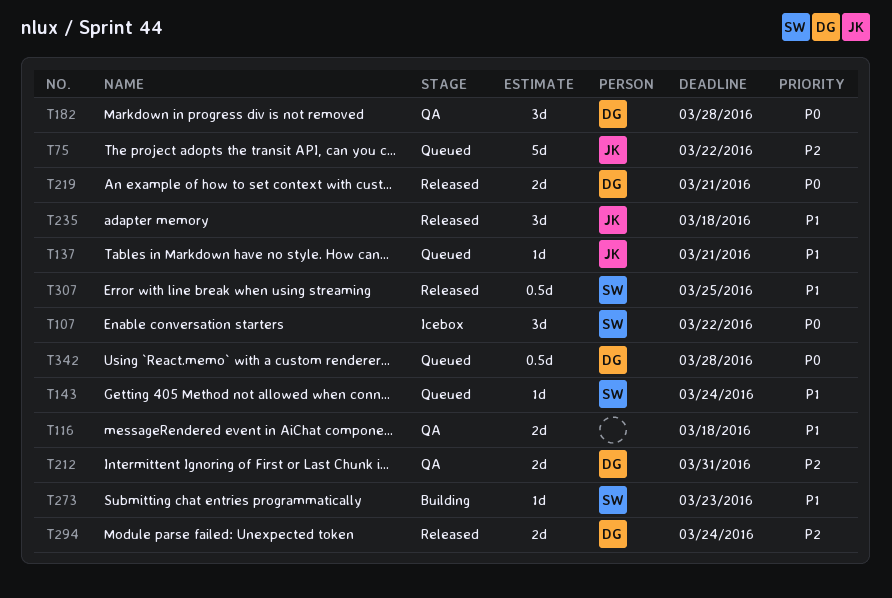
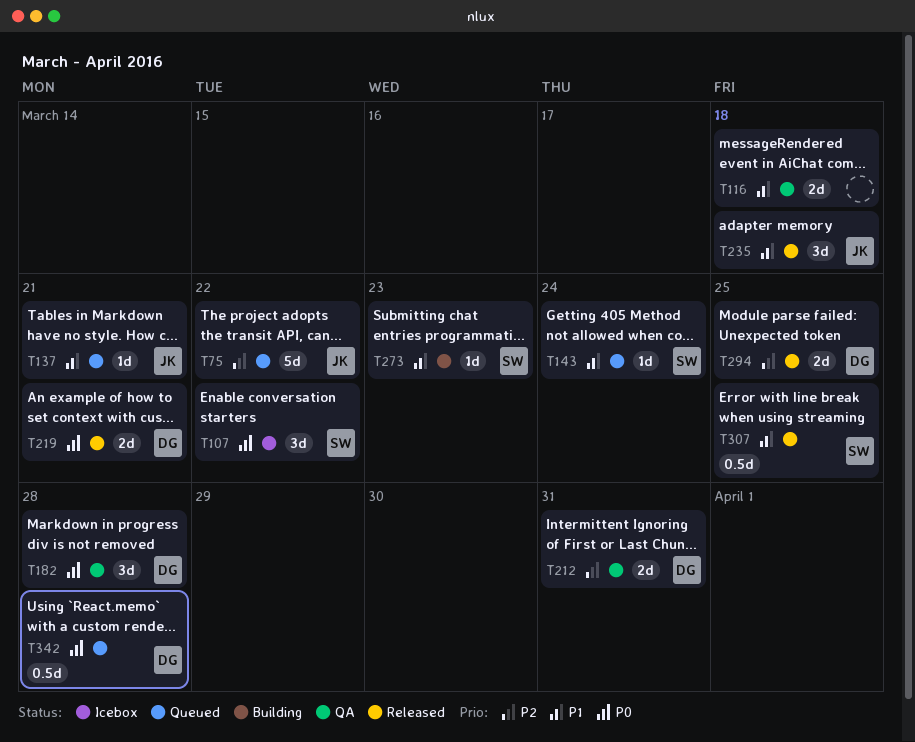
T294, due: Mar 24 -> Mar 25

